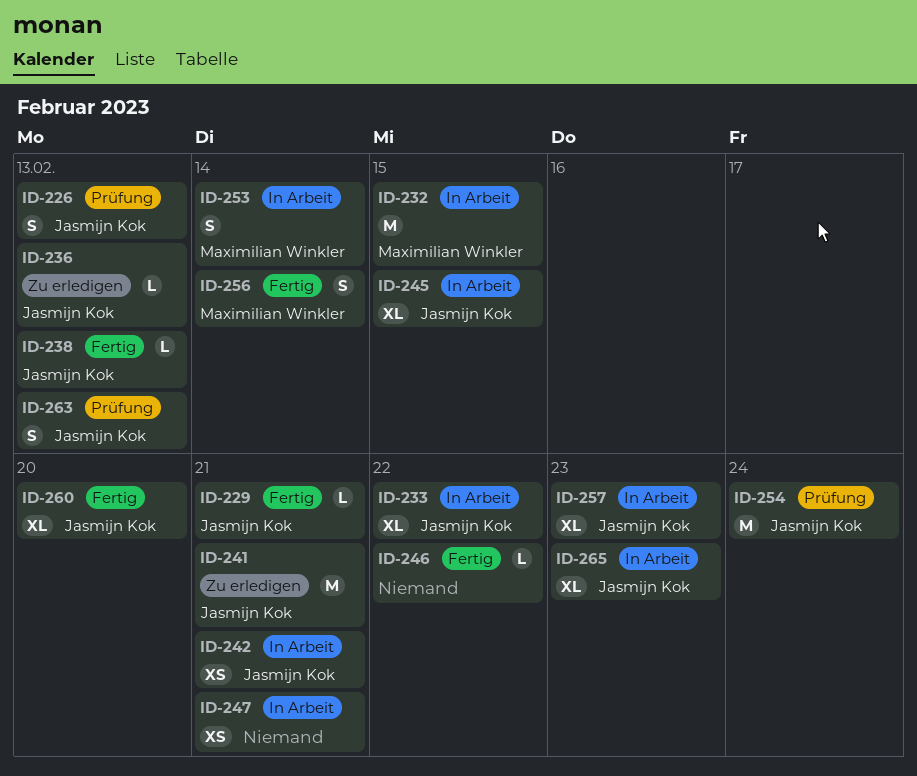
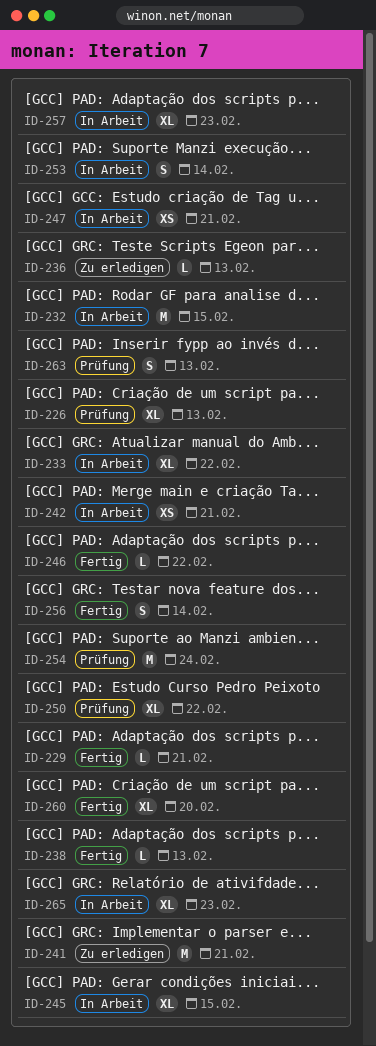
ID-226, estimate: S -> XL
ID-250: none -> present

